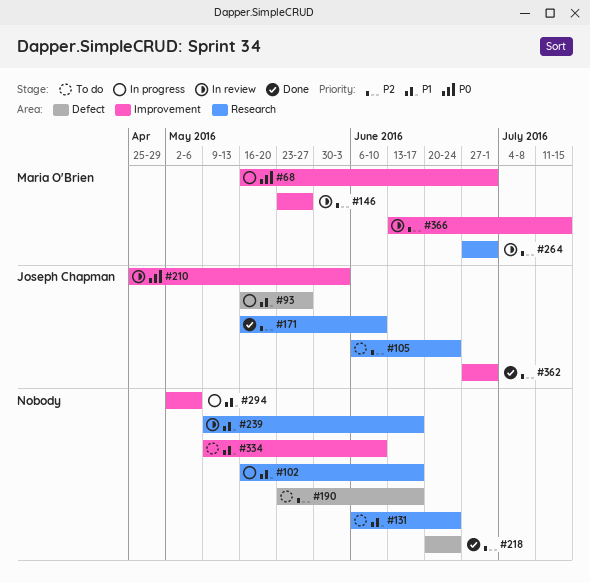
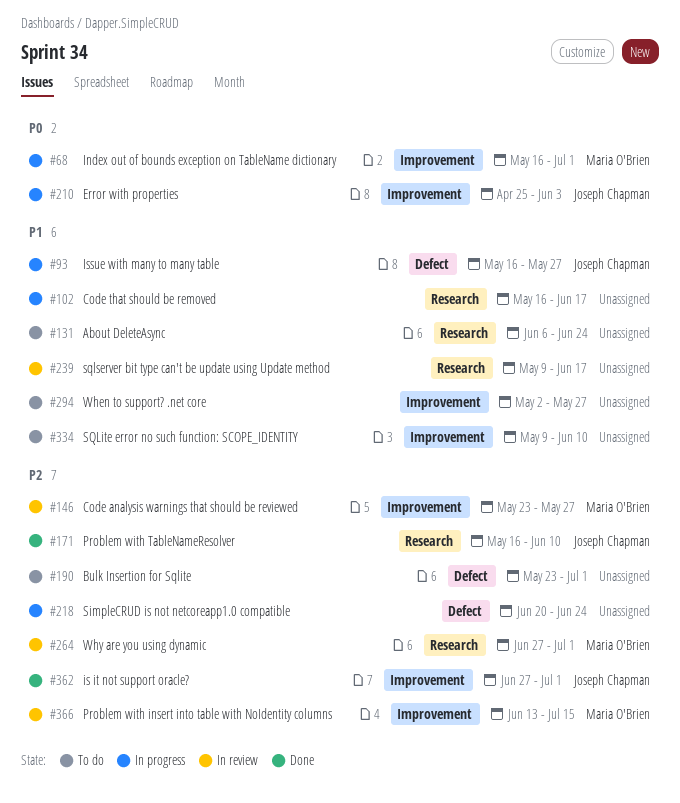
#105: present -> none
#190, due: Jun 17 -> Jul 1
#210, status: In review -> In progress
#218, status: Done -> In progress
#294, status: In progress -> To do
#294, due: May 6 -> May 27

